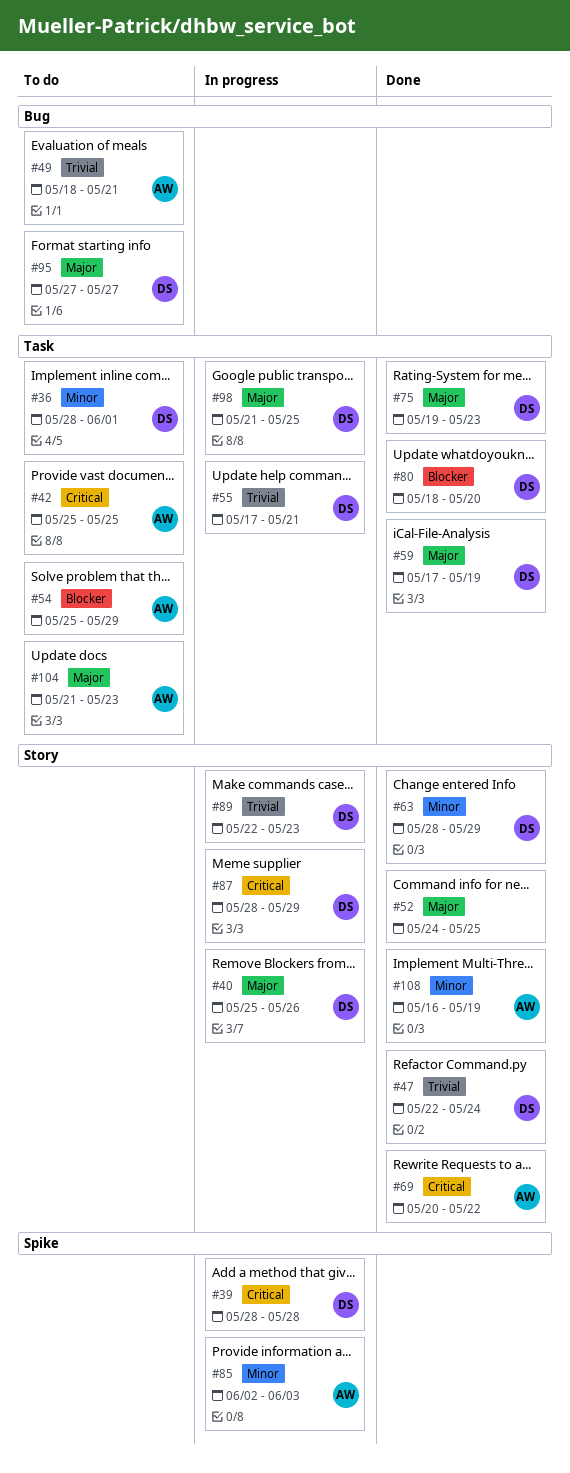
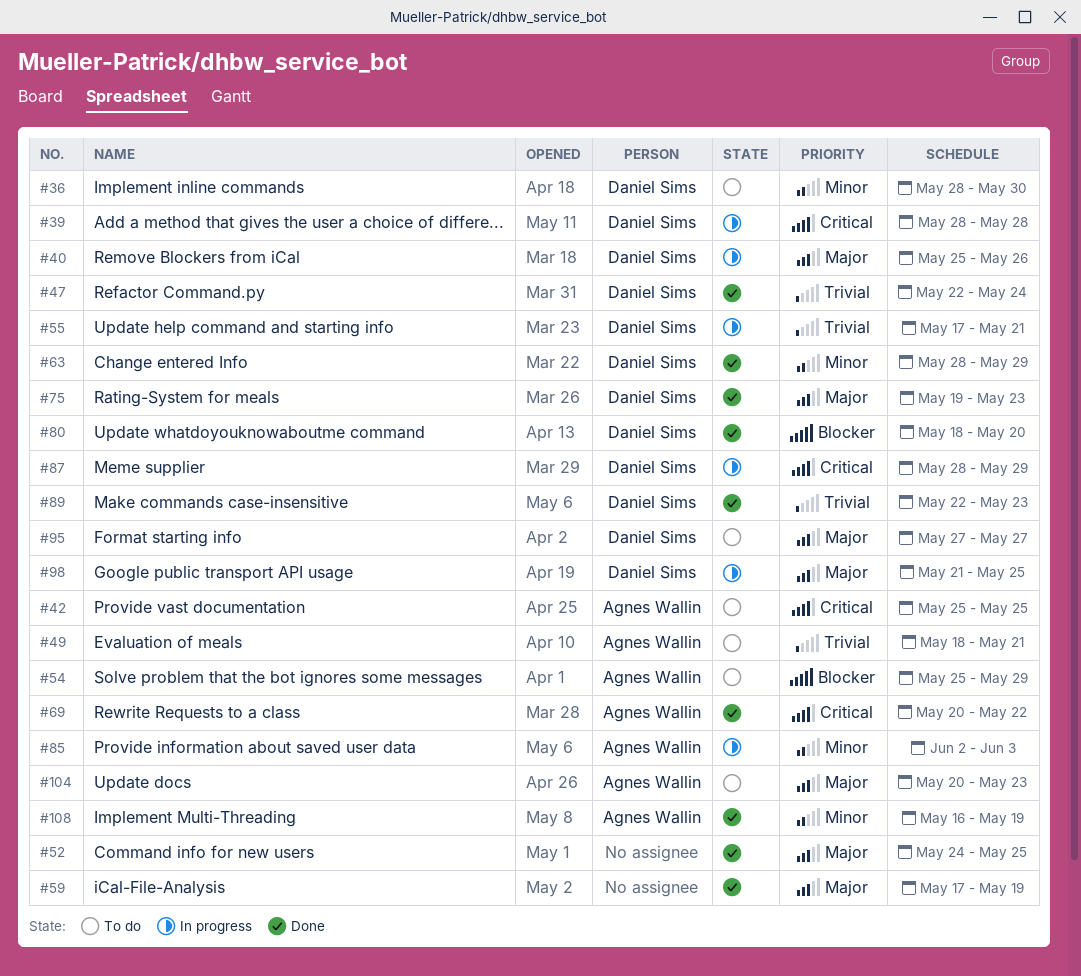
#36, due: Jun 1 -> May 30
#59, owner: Daniel Sims -> none
#89, status: In progress -> Done
#104, start: May 21 -> May 20

